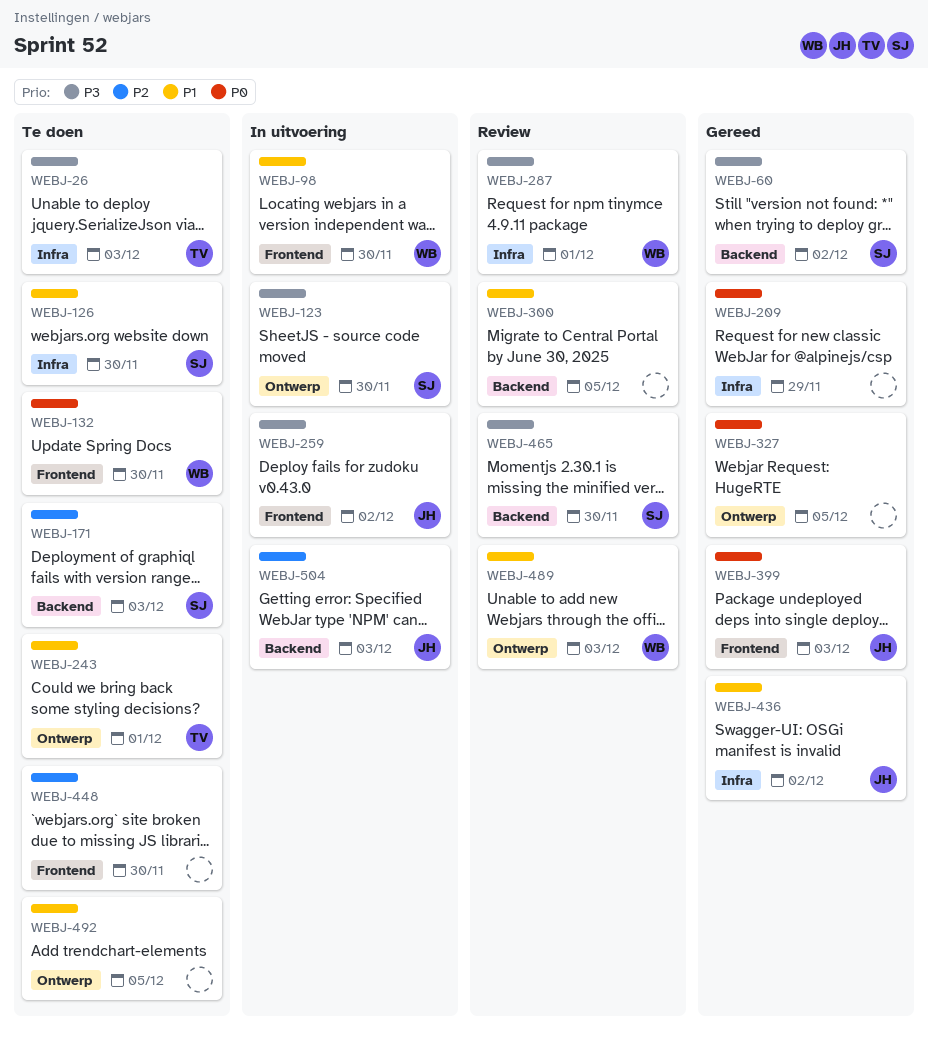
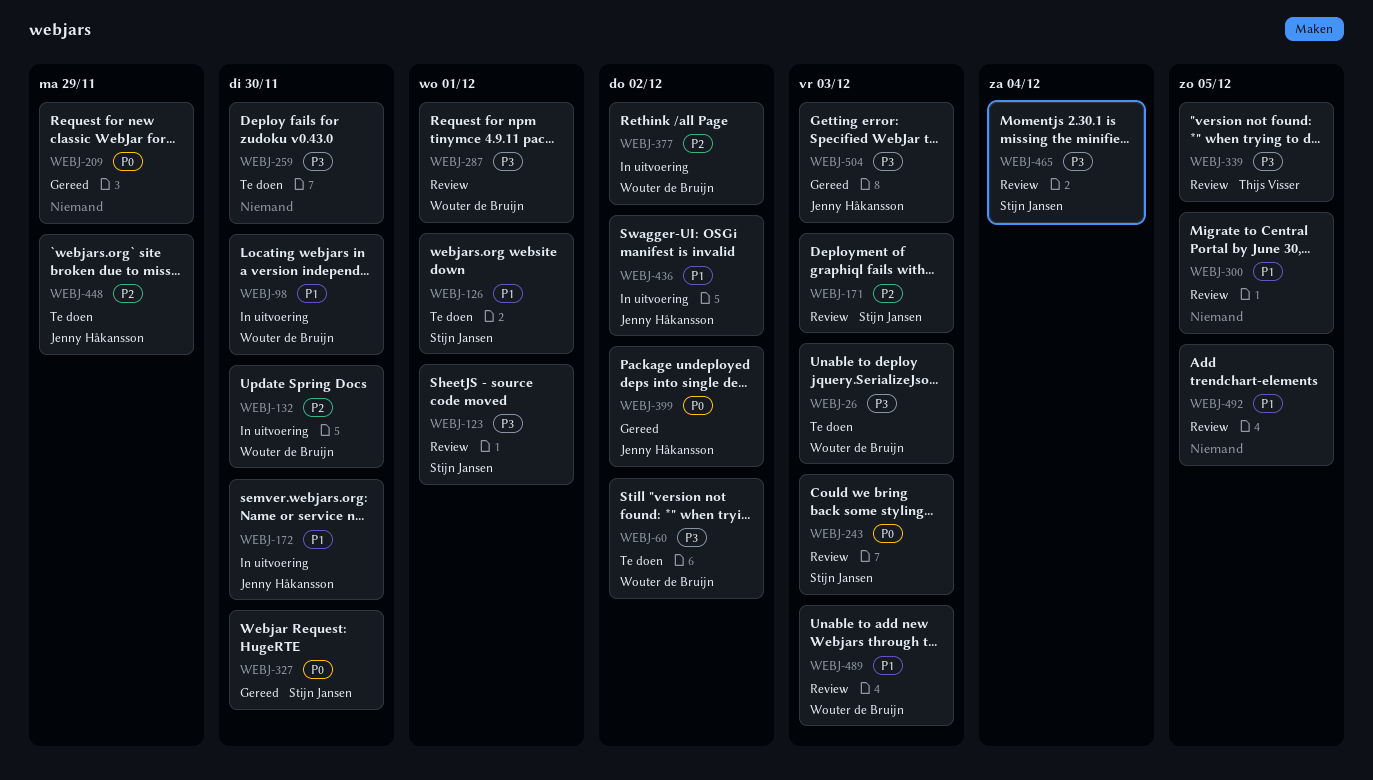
WEBJ-26, owner: Thijs Visser -> Wouter de Bruijn
WEBJ-60, status: Gereed -> Te doen
WEBJ-60, owner: Stijn Jansen -> Wouter de Bruijn
WEBJ-123, status: In uitvoering -> Review
WEBJ-123, due: Nov 30 -> Dec 1
WEBJ-126, due: Nov 30 -> Dec 1
WEBJ-132, status: Te doen -> In uitvoering
WEBJ-132, priority: P0 -> P2
WEBJ-171, status: Te doen -> Review
WEBJ-172: none -> present
WEBJ-243, status: Te doen -> Review
WEBJ-243, owner: Thijs Visser -> Stijn Jansen
WEBJ-243, priority: P1 -> P0
WEBJ-243, due: Dec 1 -> Dec 3
WEBJ-259, status: In uitvoering -> Te doen
WEBJ-259, owner: Jenny Håkansson -> none
WEBJ-259, due: Dec 2 -> Nov 30
WEBJ-327, owner: none -> Stijn Jansen
WEBJ-327, due: Dec 5 -> Nov 30
WEBJ-339: none -> present
WEBJ-377: none -> present
WEBJ-399, due: Dec 3 -> Dec 2
WEBJ-436, status: Gereed -> In uitvoering
WEBJ-448, owner: none -> Jenny Håkansson
WEBJ-448, due: Nov 30 -> Nov 29
WEBJ-465, due: Nov 30 -> Dec 4
WEBJ-492, status: Te doen -> Review
WEBJ-504, status: In uitvoering -> Gereed
WEBJ-504, priority: P2 -> P3

